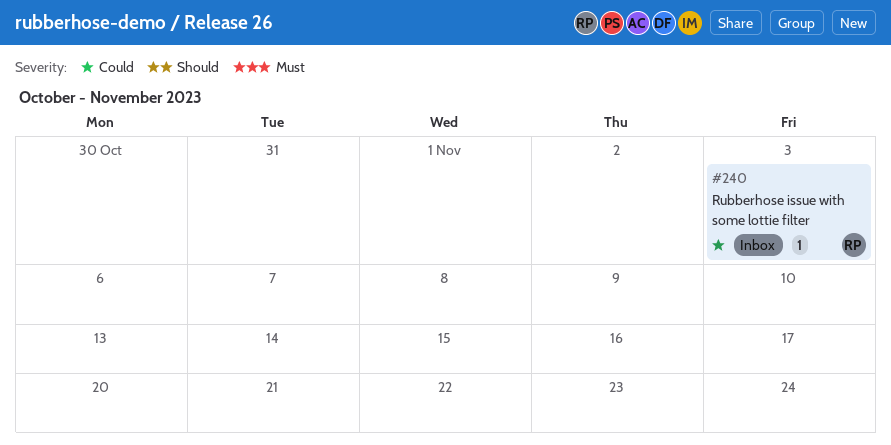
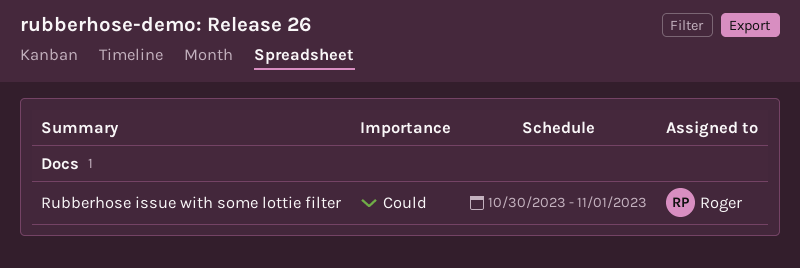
Rubberhose issue with some lottie filter, due: Nov 3 -> Nov 1

